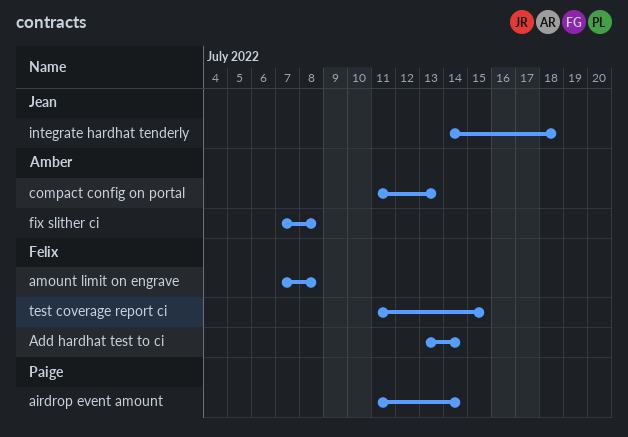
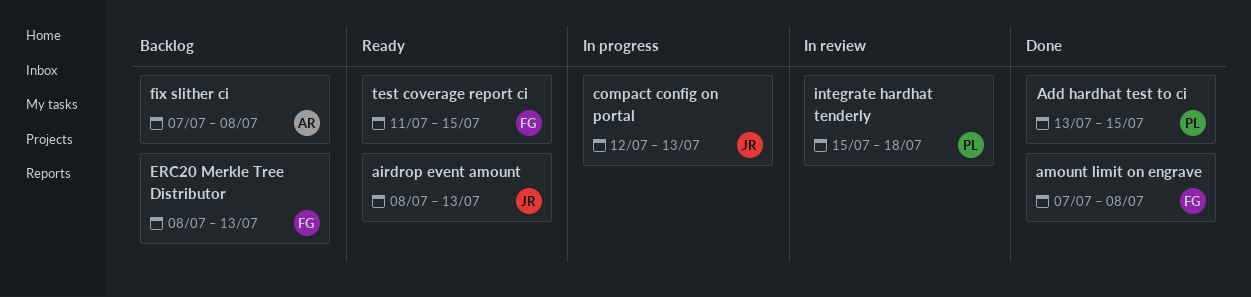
Add hardhat test to ci, owner: Felix -> Paige
Add hardhat test to ci, due: Jul 14 -> Jul 15
airdrop event amount, owner: Paige -> Jean
airdrop event amount, start: Jul 11 -> Jul 8
airdrop event amount, due: Jul 14 -> Jul 13
compact config on portal, owner: Amber -> Jean
compact config on portal, start: Jul 11 -> Jul 12
ERC20 Merkle Tree Distributor: none -> present
integrate hardhat tenderly, owner: Jean -> Paige
integrate hardhat tenderly, start: Jul 14 -> Jul 15

